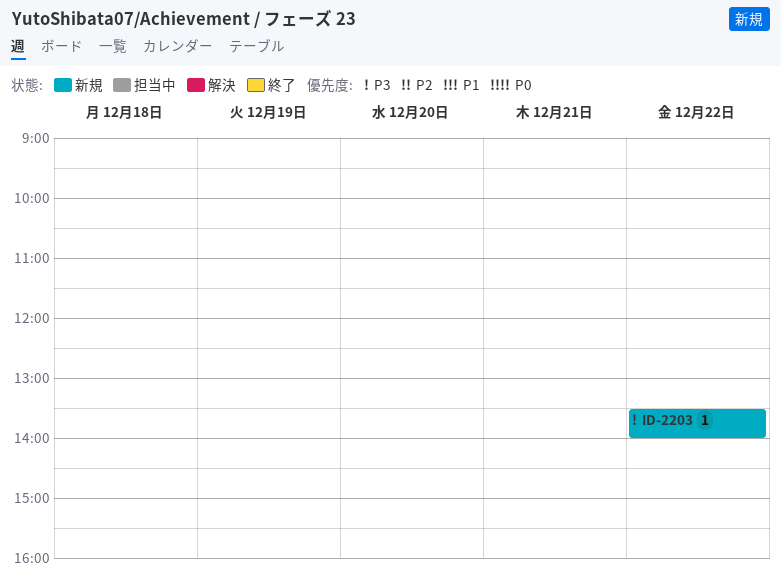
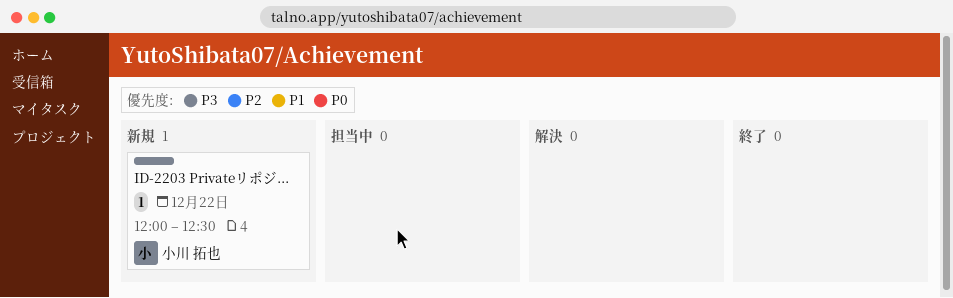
ID-2203, begins: 13:30 -> 12:00
ID-2203, ends: 14:00 -> 12:30

